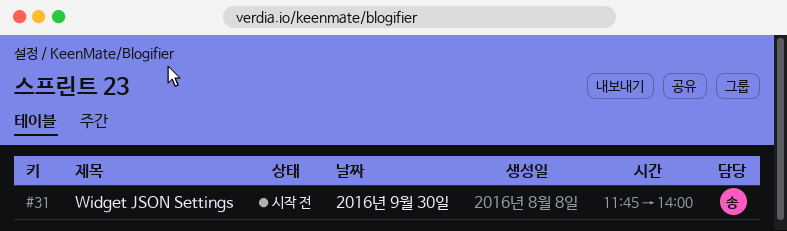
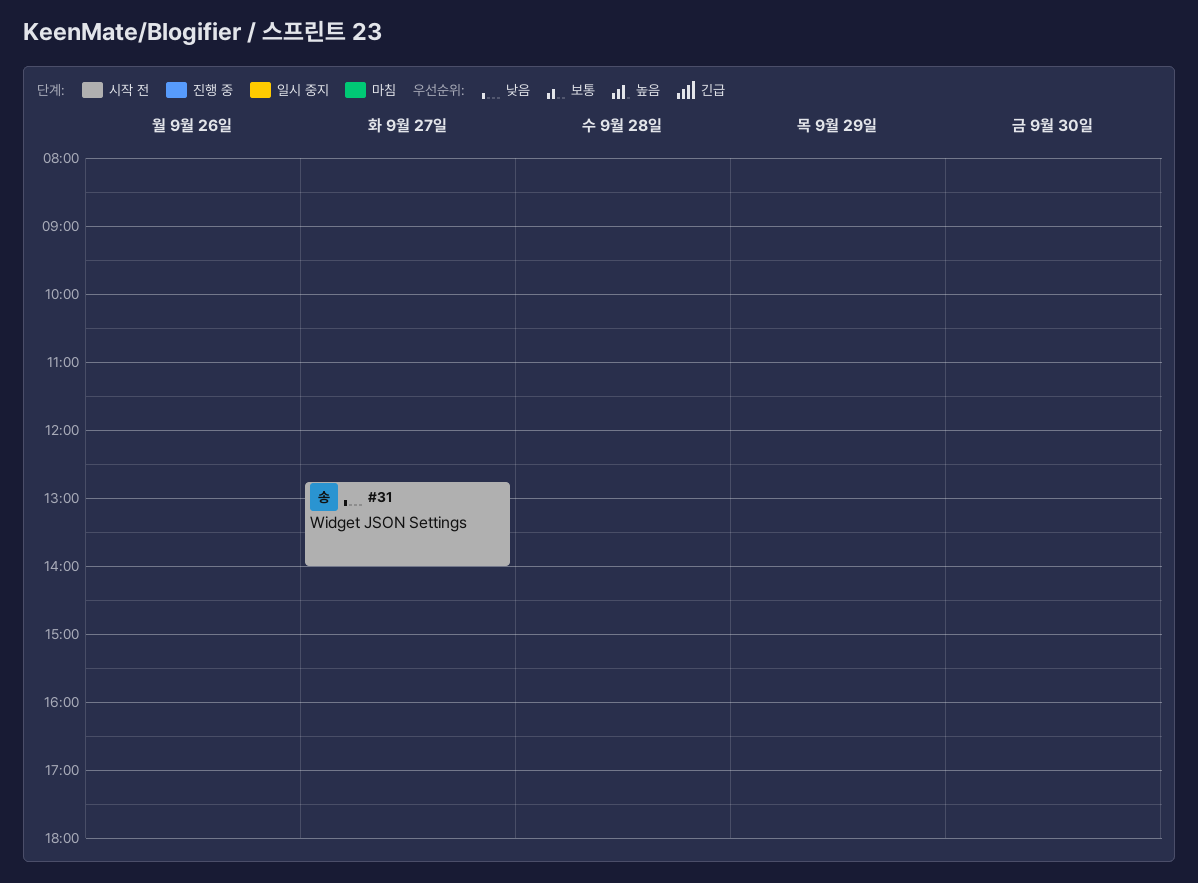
#31, day: Sep 30 -> Sep 27
#31, begins: 11:45 -> 12:45

